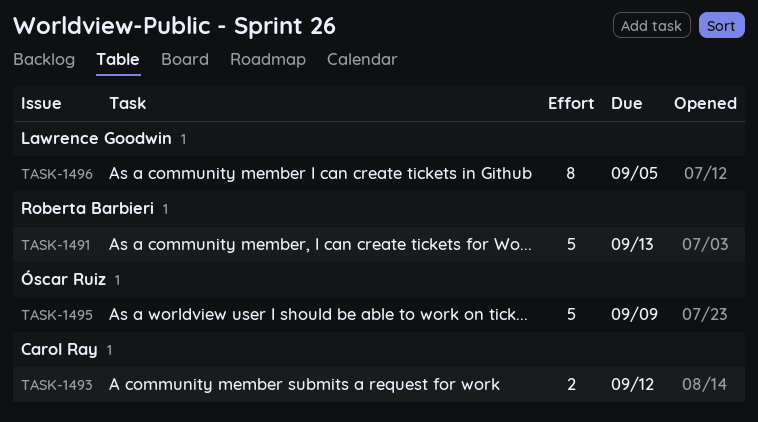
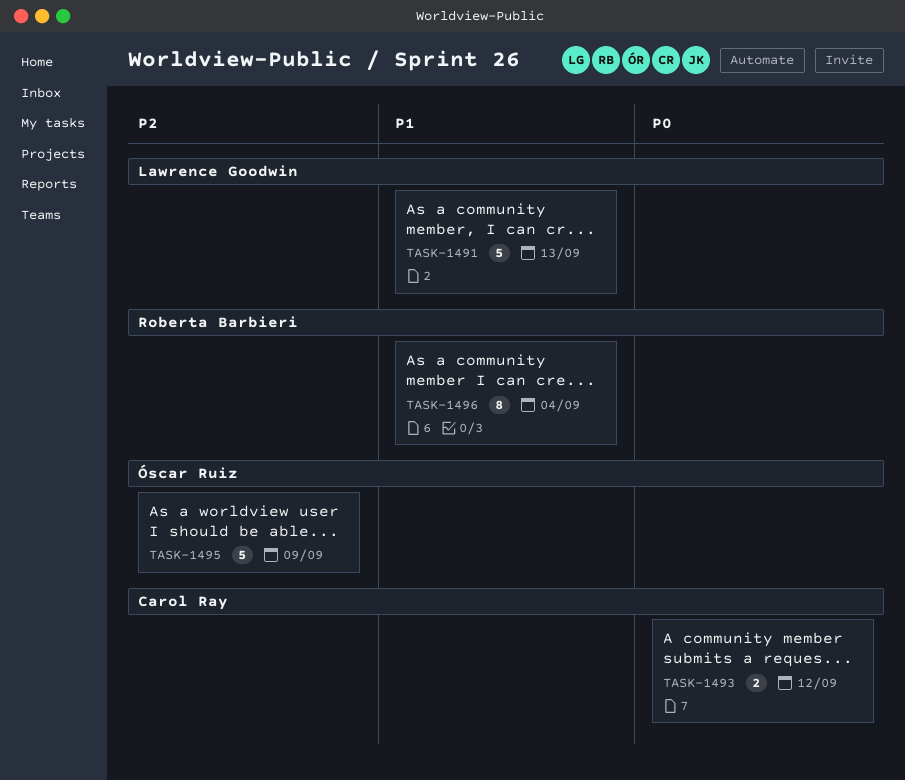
TASK-1491, owner: Roberta Barbieri -> Lawrence Goodwin
TASK-1496, owner: Lawrence Goodwin -> Roberta Barbieri
TASK-1496, due: Sep 5 -> Sep 4

